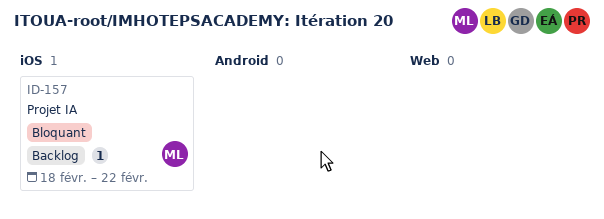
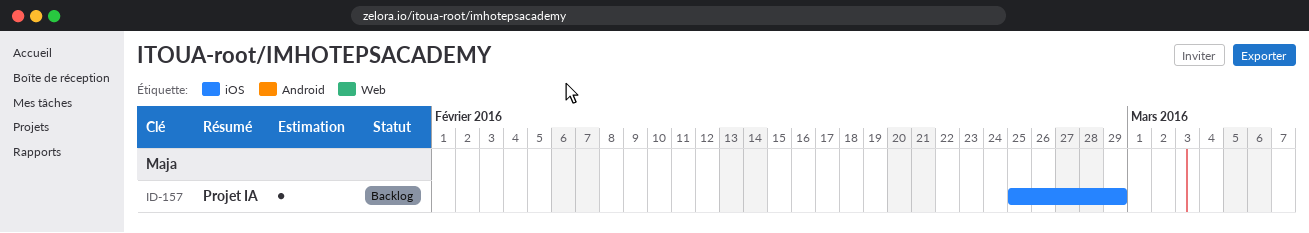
ID-157, start: Feb 18 -> Feb 25
ID-157, due: Feb 22 -> Feb 29

